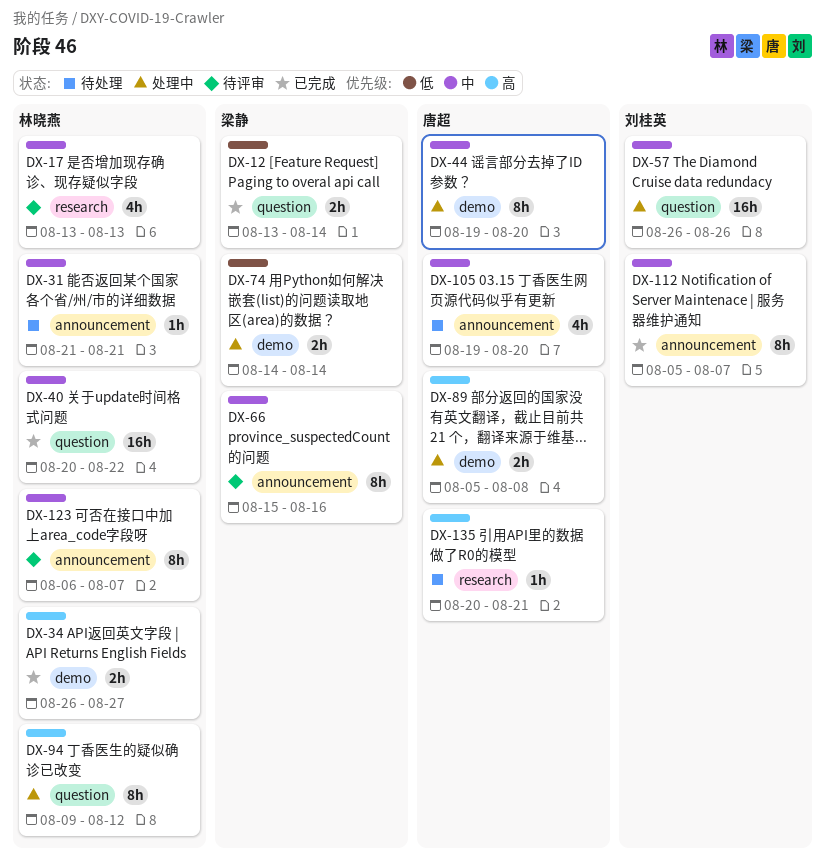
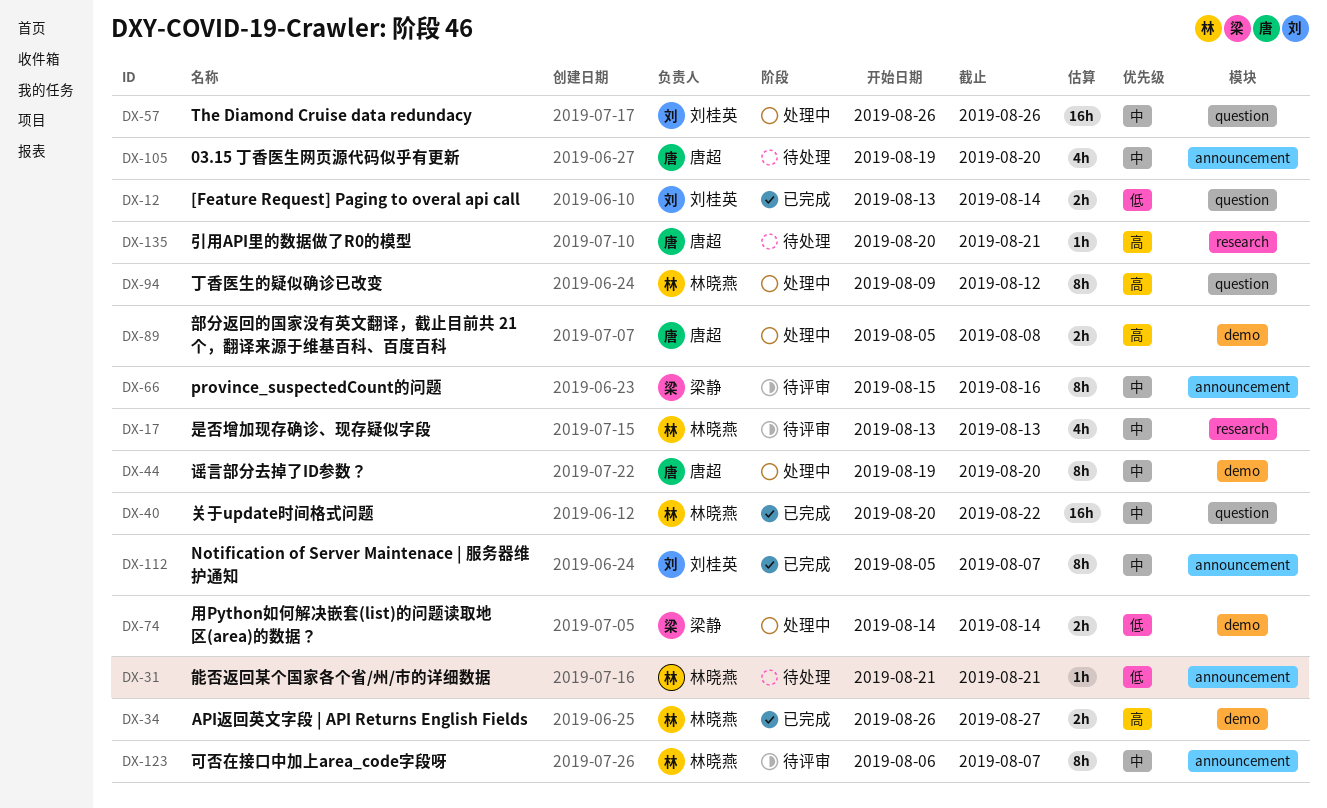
DX-12, owner: 梁静 -> 刘桂英
DX-31, priority: 中 -> 低

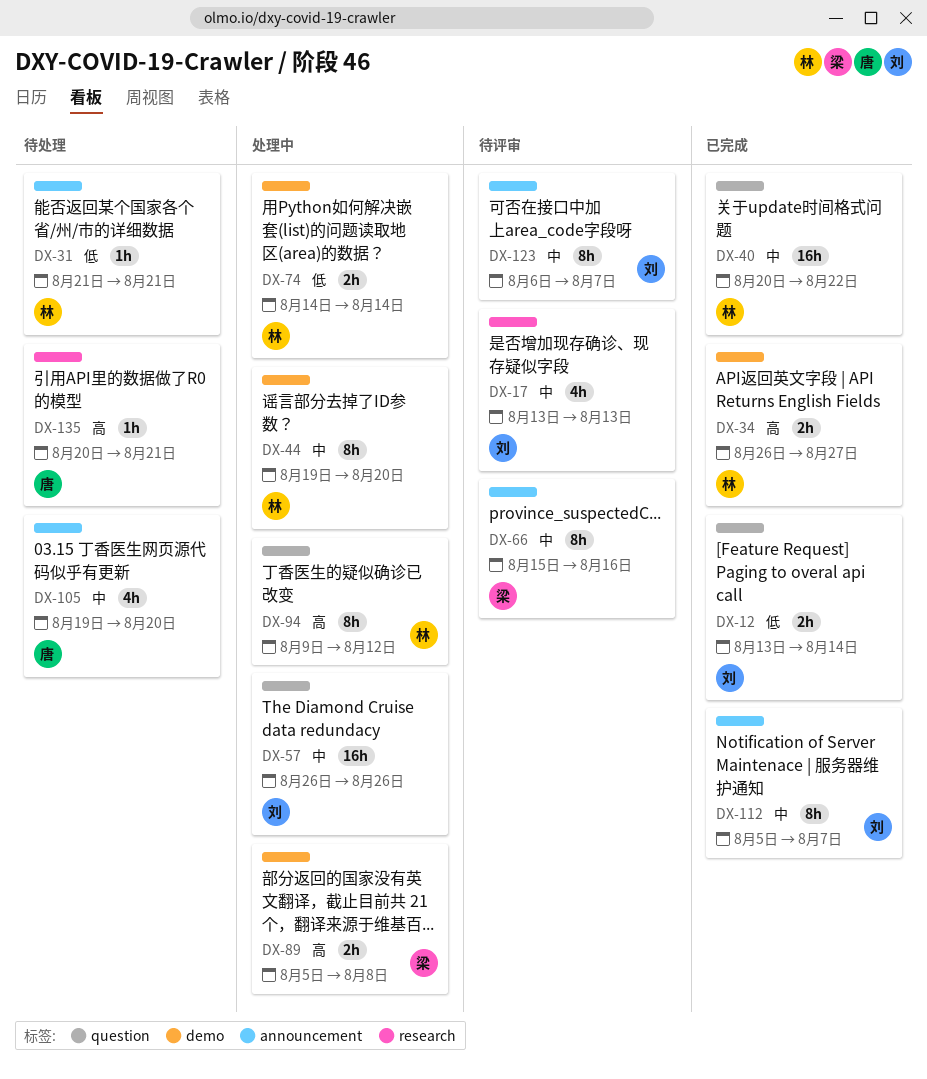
DX-17, owner: 林晓燕 -> 刘桂英
DX-44, owner: 唐超 -> 林晓燕
DX-74, owner: 梁静 -> 林晓燕
DX-89, owner: 唐超 -> 梁静
DX-123, owner: 林晓燕 -> 刘桂英

